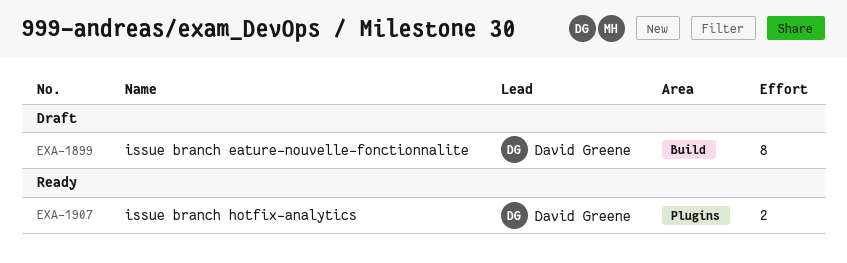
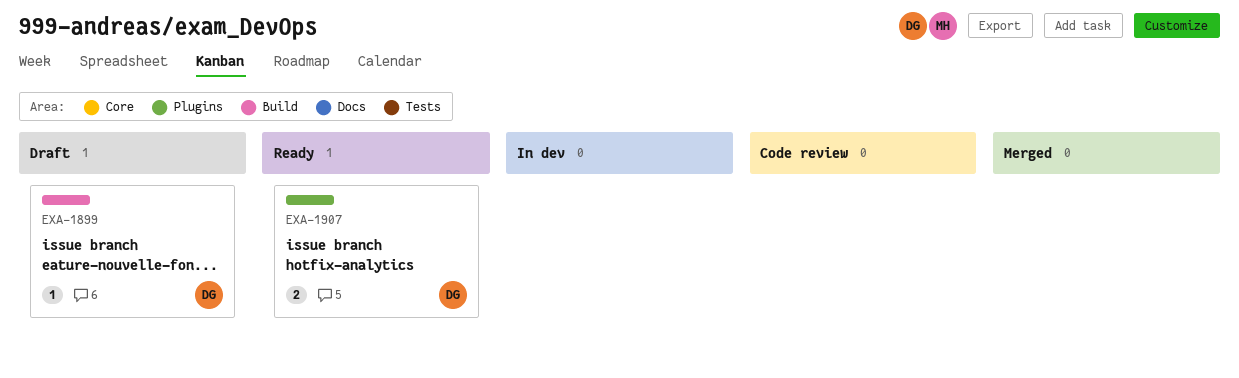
EXA-1899, estimate: 8 -> 1

